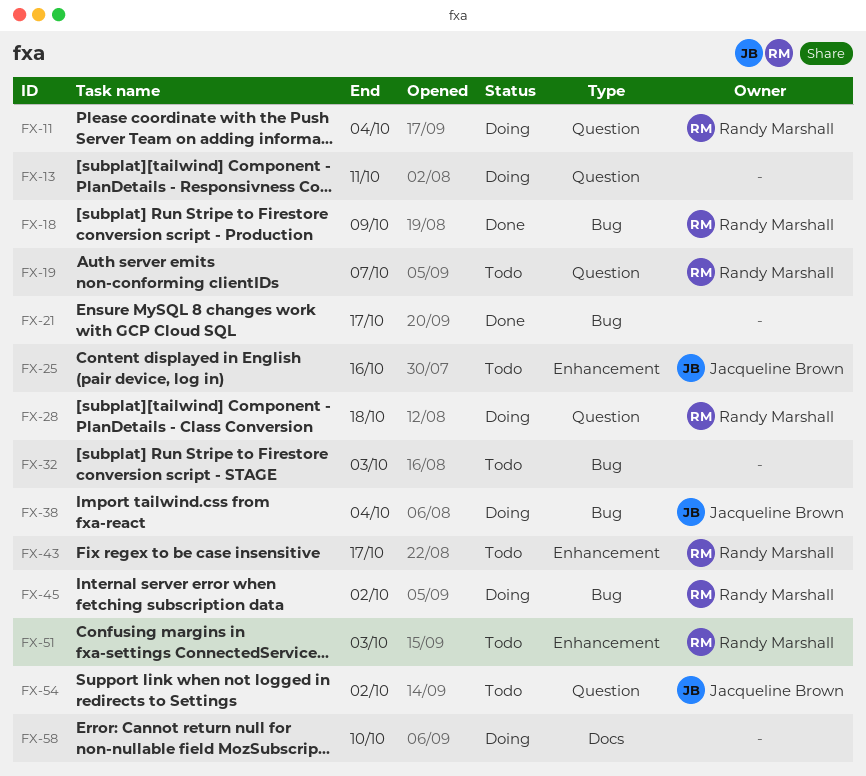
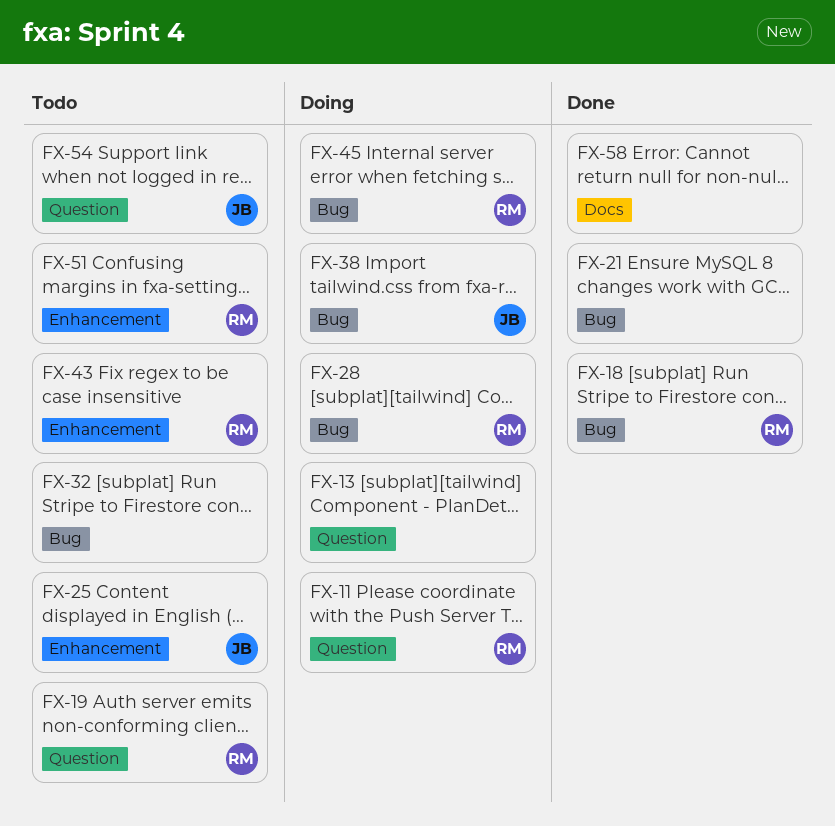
FX-28, label: Question -> Bug
FX-58, status: Doing -> Done

